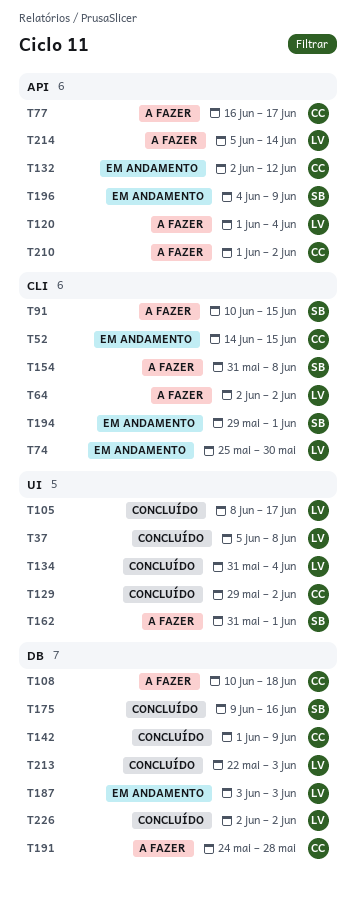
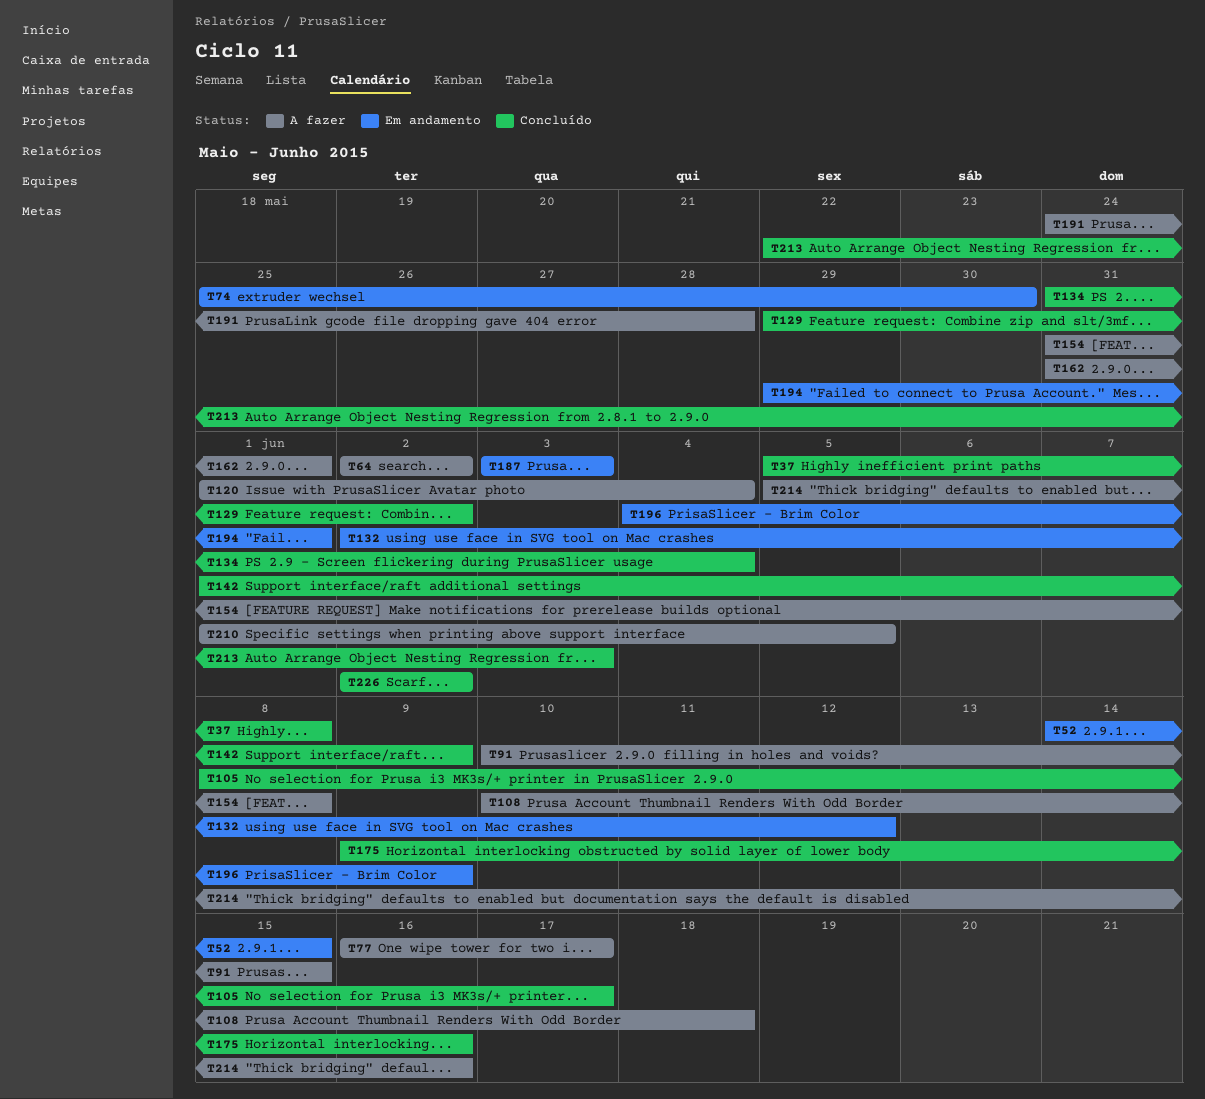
T210, due: Jun 2 -> Jun 5
T214, due: Jun 14 -> Jun 16

